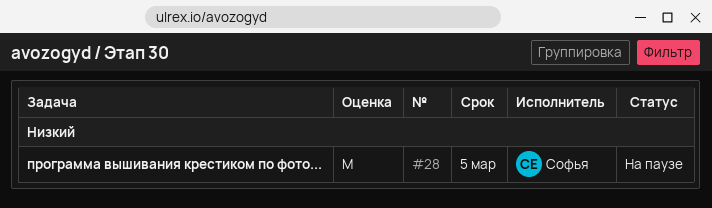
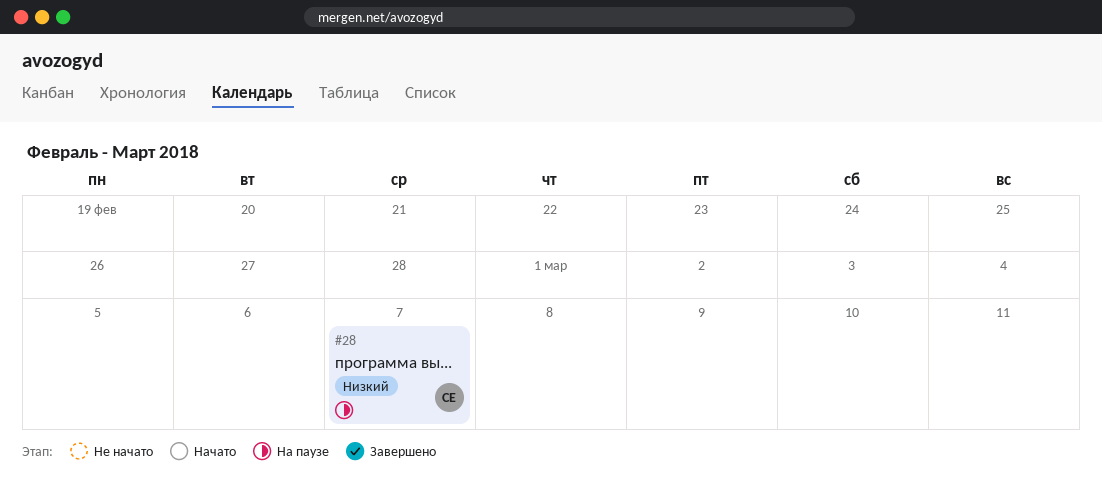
#28, due: Mar 5 -> Mar 7

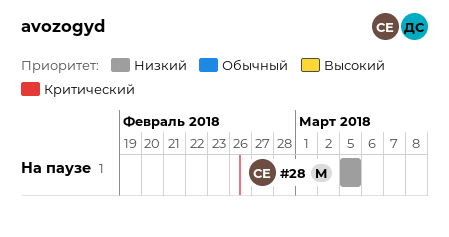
#28, due: Mar 7 -> Mar 5

